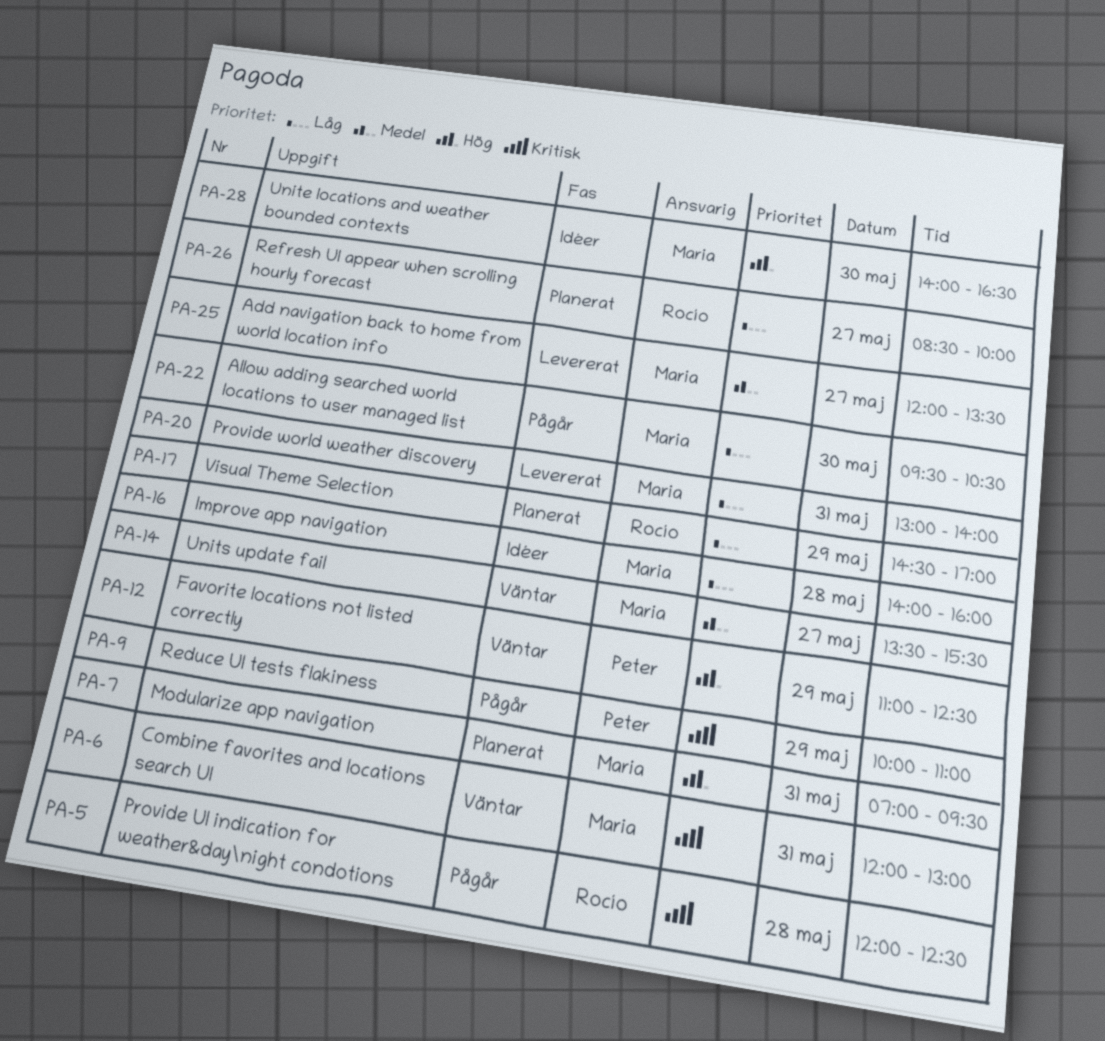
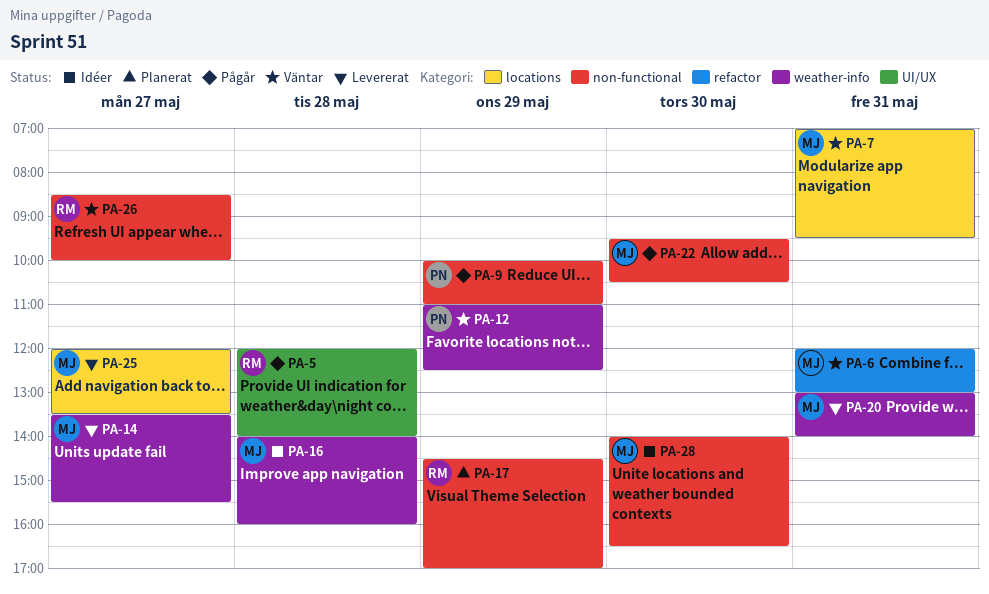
PA-5, ends: 12:30 -> 14:00
PA-7, status: Planerat -> Väntar
PA-14, status: Väntar -> Levererat
PA-26, status: Planerat -> Väntar

